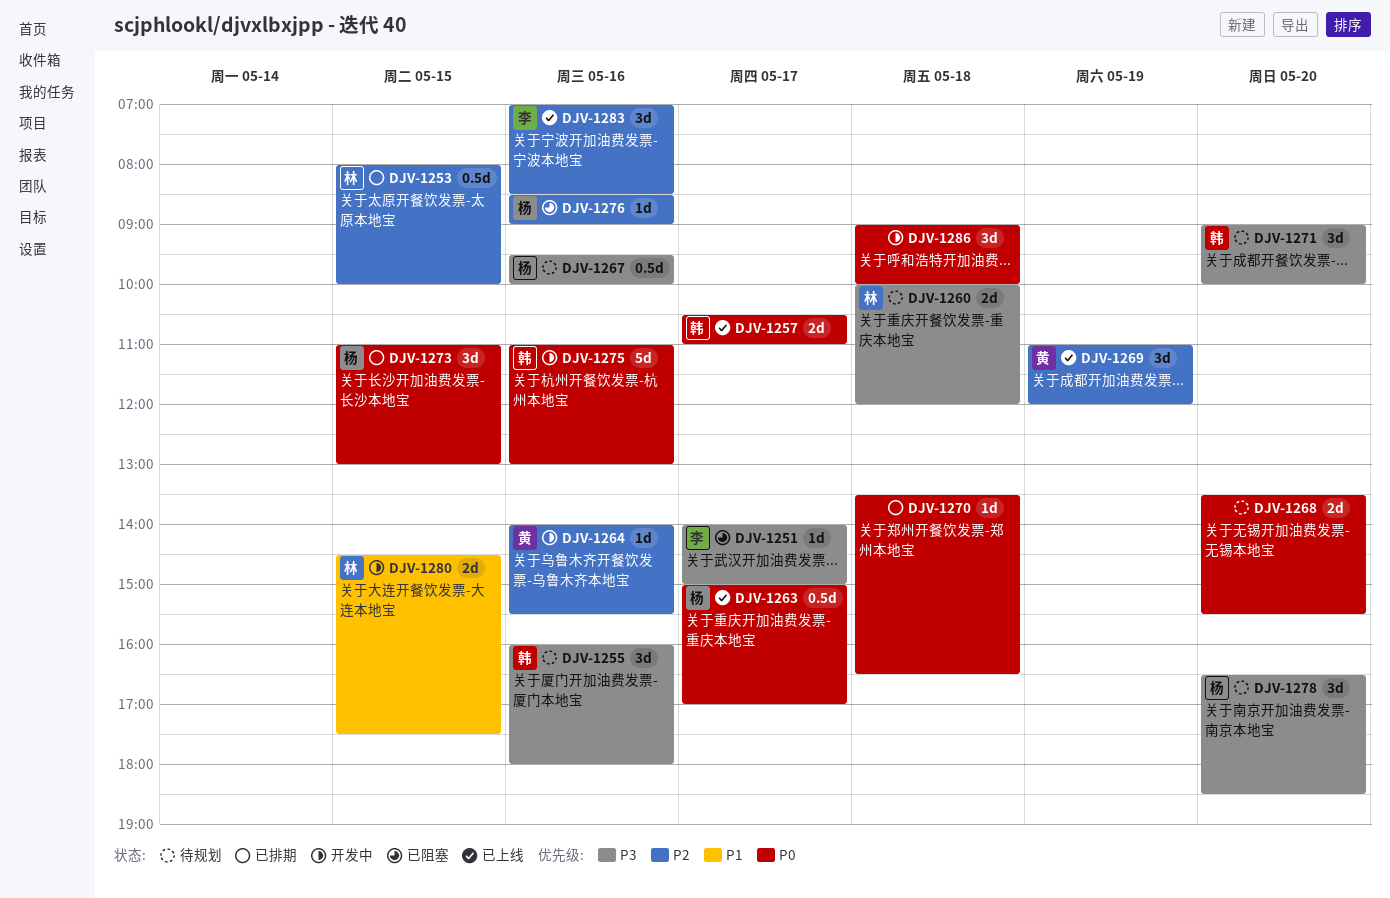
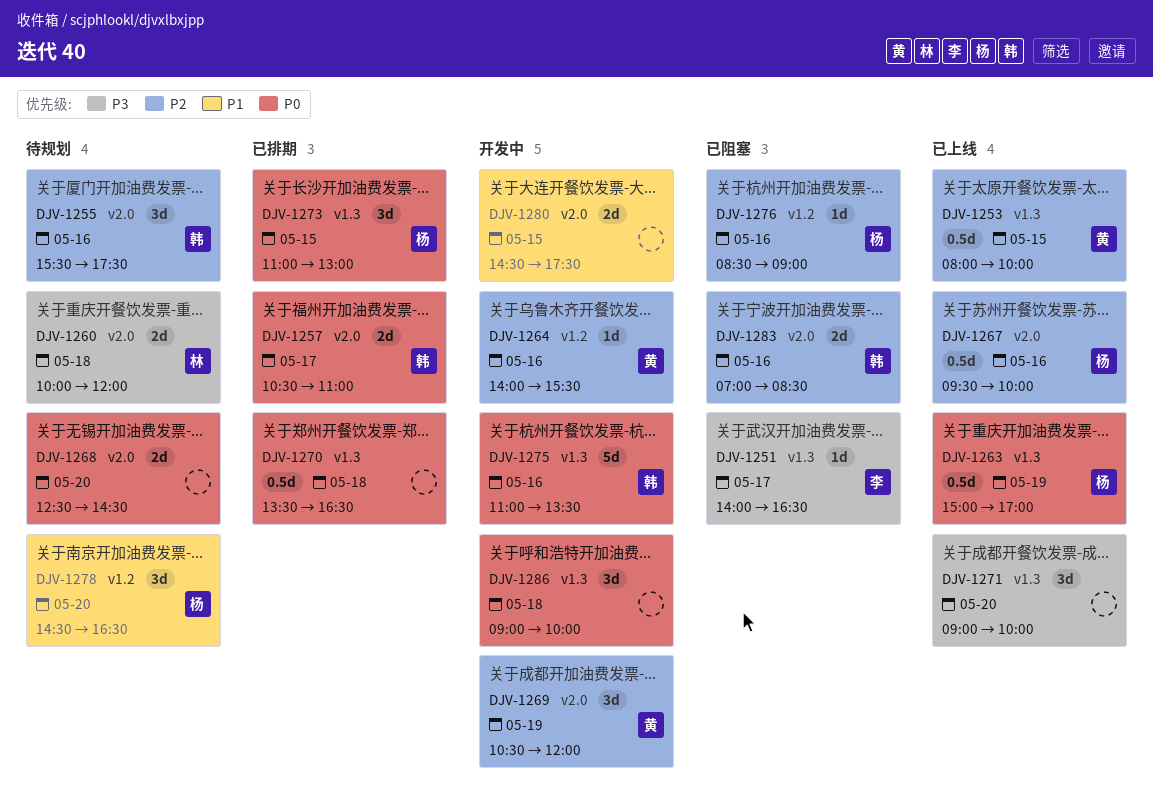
DJV-1251, ends: 15:00 -> 16:30
DJV-1253, status: 已排期 -> 已上线
DJV-1253, owner: 林 -> 黄
DJV-1255, priority: P3 -> P2
DJV-1255, begins: 16:00 -> 15:30
DJV-1255, ends: 18:00 -> 17:30
DJV-1257, status: 已上线 -> 已排期
DJV-1263, day: May 17 -> May 19
DJV-1267, status: 待规划 -> 已上线
DJV-1267, priority: P3 -> P2
DJV-1268, begins: 13:30 -> 12:30
DJV-1268, ends: 15:30 -> 14:30
DJV-1269, status: 已上线 -> 开发中
DJV-1269, begins: 11:00 -> 10:30
DJV-1270, estimate: 1d -> 0.5d
DJV-1271, status: 待规划 -> 已上线
DJV-1271, owner: 韩 -> none
DJV-1275, ends: 13:00 -> 13:30
DJV-1278, priority: P3 -> P1
DJV-1278, begins: 16:30 -> 14:30
DJV-1278, ends: 18:30 -> 16:30
DJV-1280, owner: 林 -> none
DJV-1283, status: 已上线 -> 已阻塞
DJV-1283, owner: 李 -> 韩
DJV-1283, estimate: 3d -> 2d

